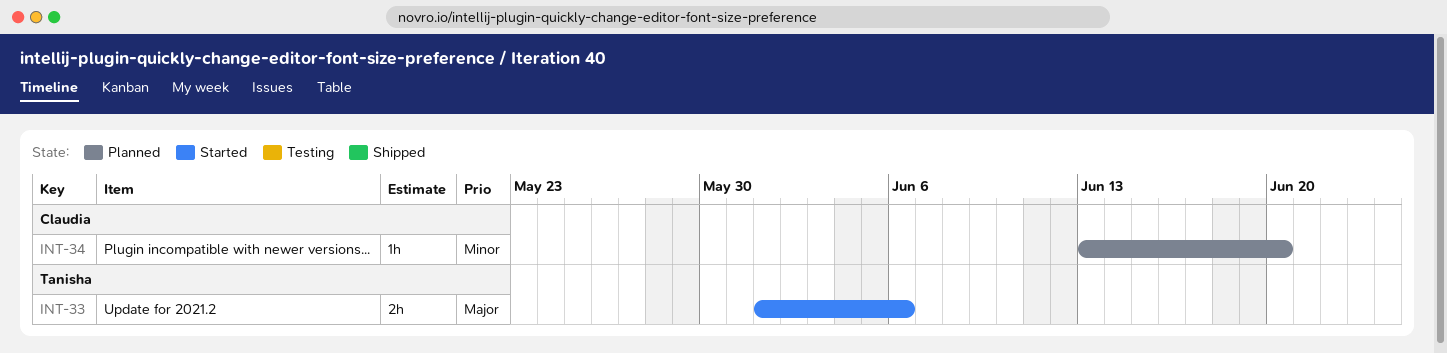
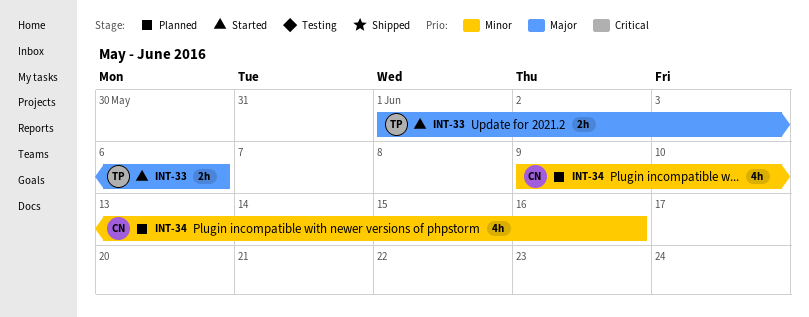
INT-34, estimate: 1h -> 4h
INT-34, start: Jun 13 -> Jun 9
INT-34, due: Jun 20 -> Jun 16

